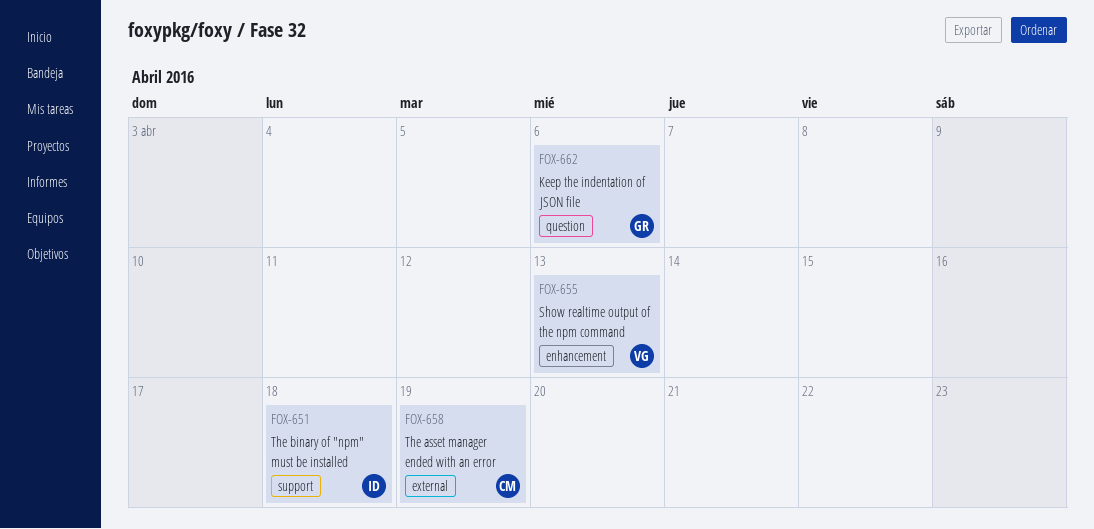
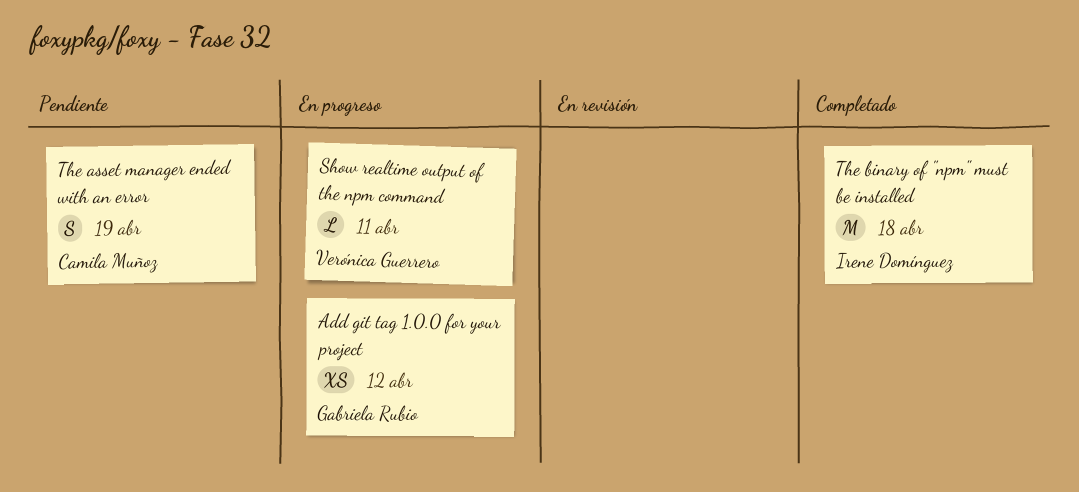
Add git tag 1.0.0 for your project: none -> present
Keep the indentation of JSON file: present -> none
Show realtime output of the npm command, due: Apr 13 -> Apr 11

